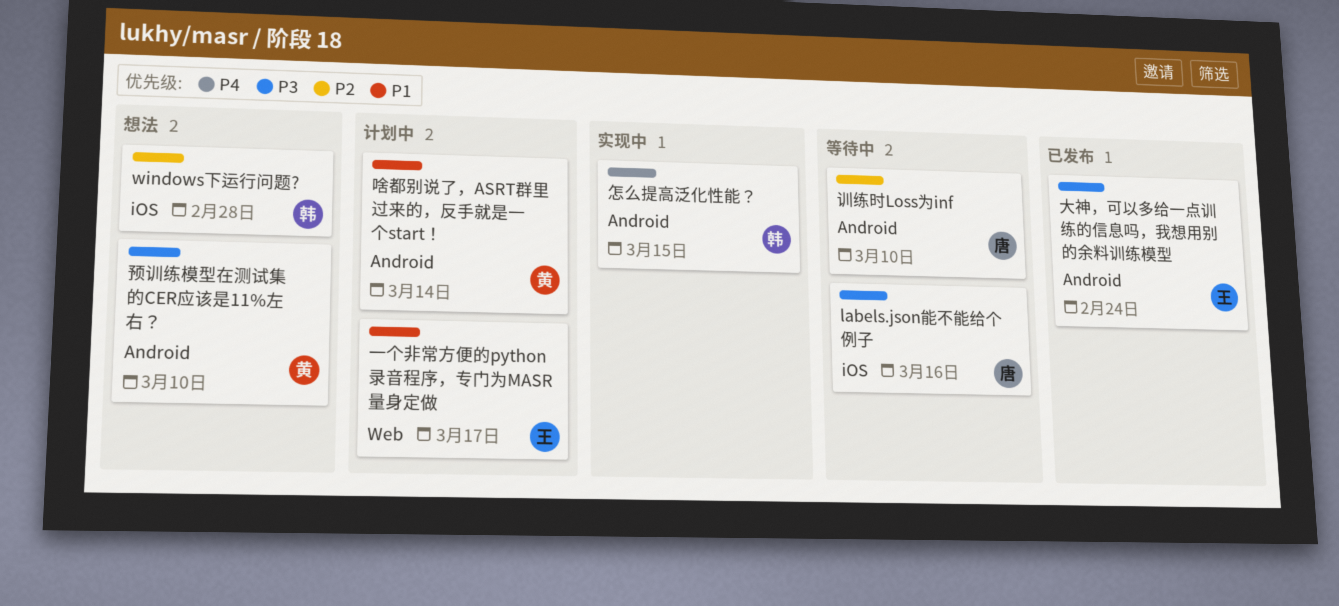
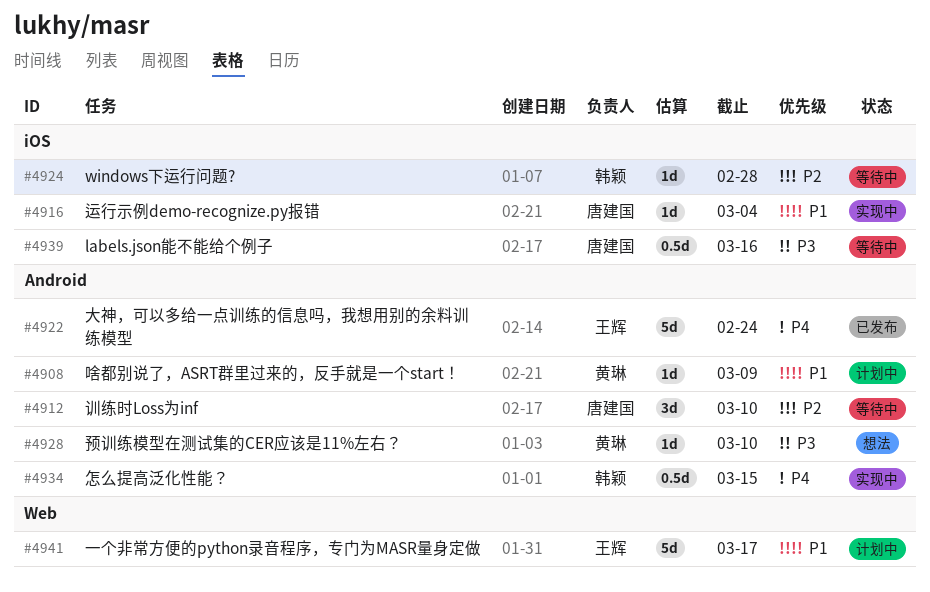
windows下运行问题?, status: 想法 -> 等待中
啥都别说了，ASRT群里过来的，反手就是一个start！, due: Mar 14 -> Mar 9
大神，可以多给一点训练的信息吗，我想用别的余料训练模型, priority: P3 -> P4
运行示例demo-recognize.py报错: none -> present

